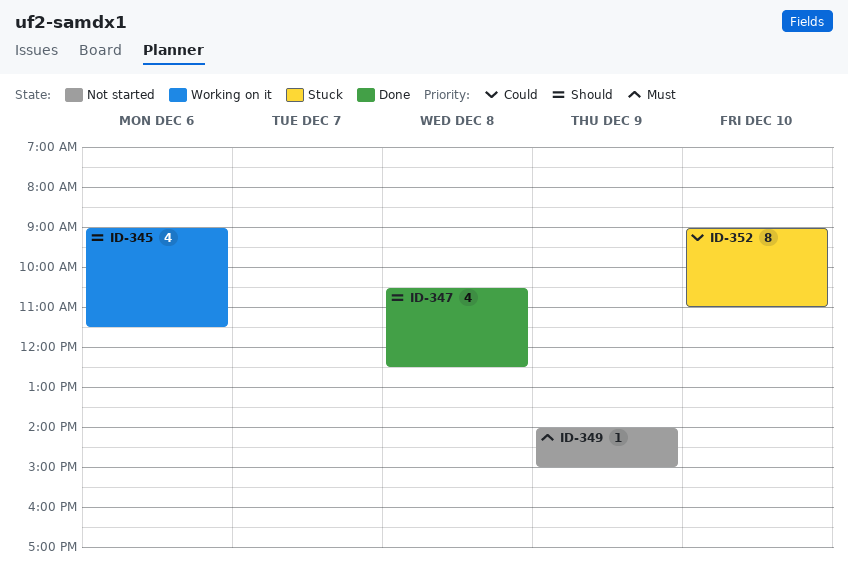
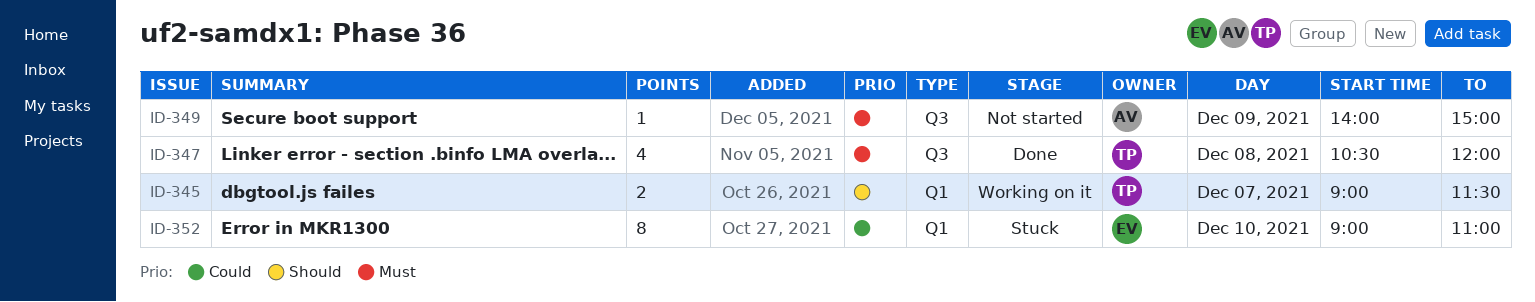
ID-345, estimate: 4 -> 2
ID-345, day: Dec 6 -> Dec 7
ID-347, priority: Should -> Must
ID-347, ends: 12:30 -> 12:00

